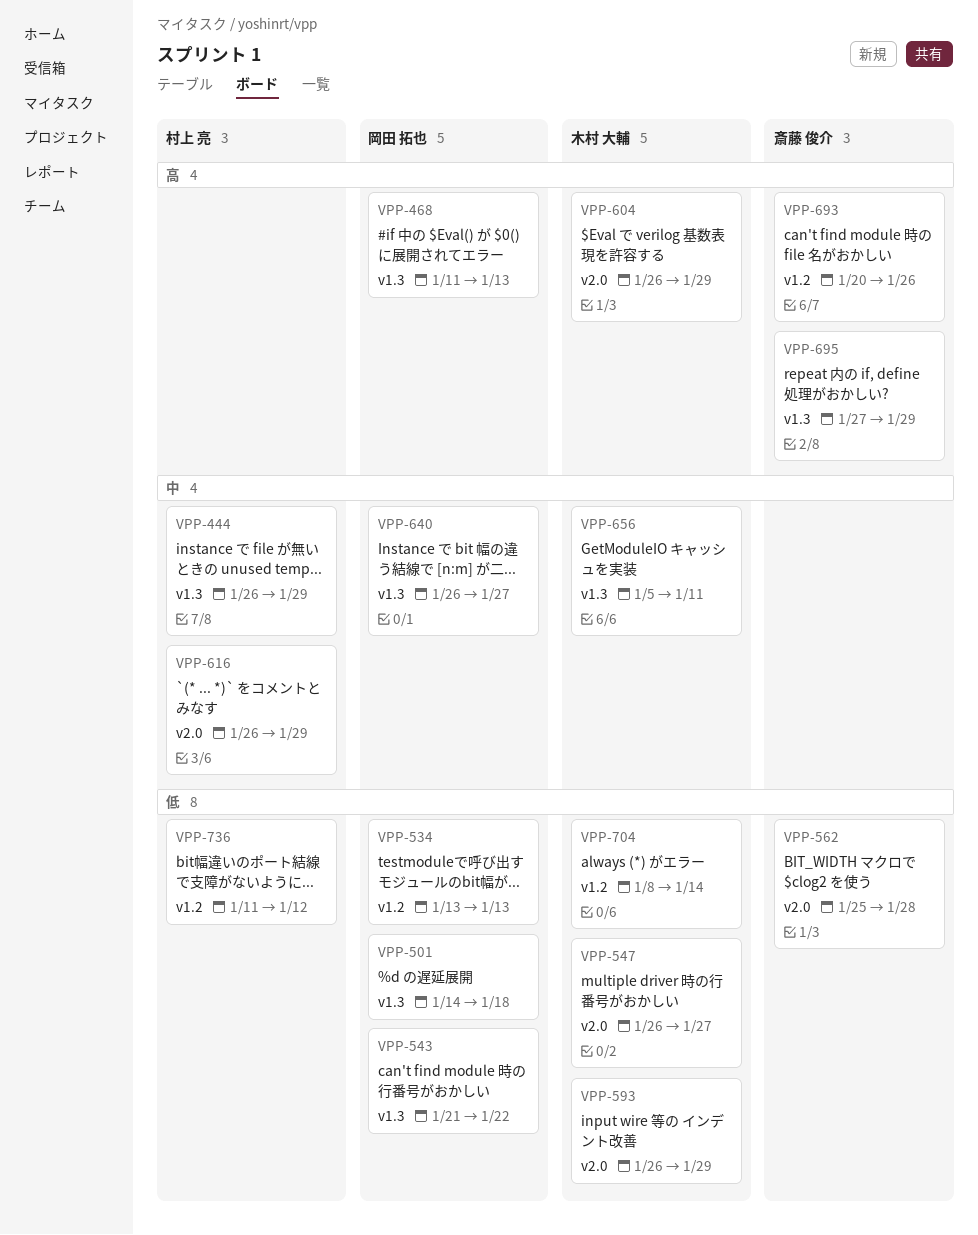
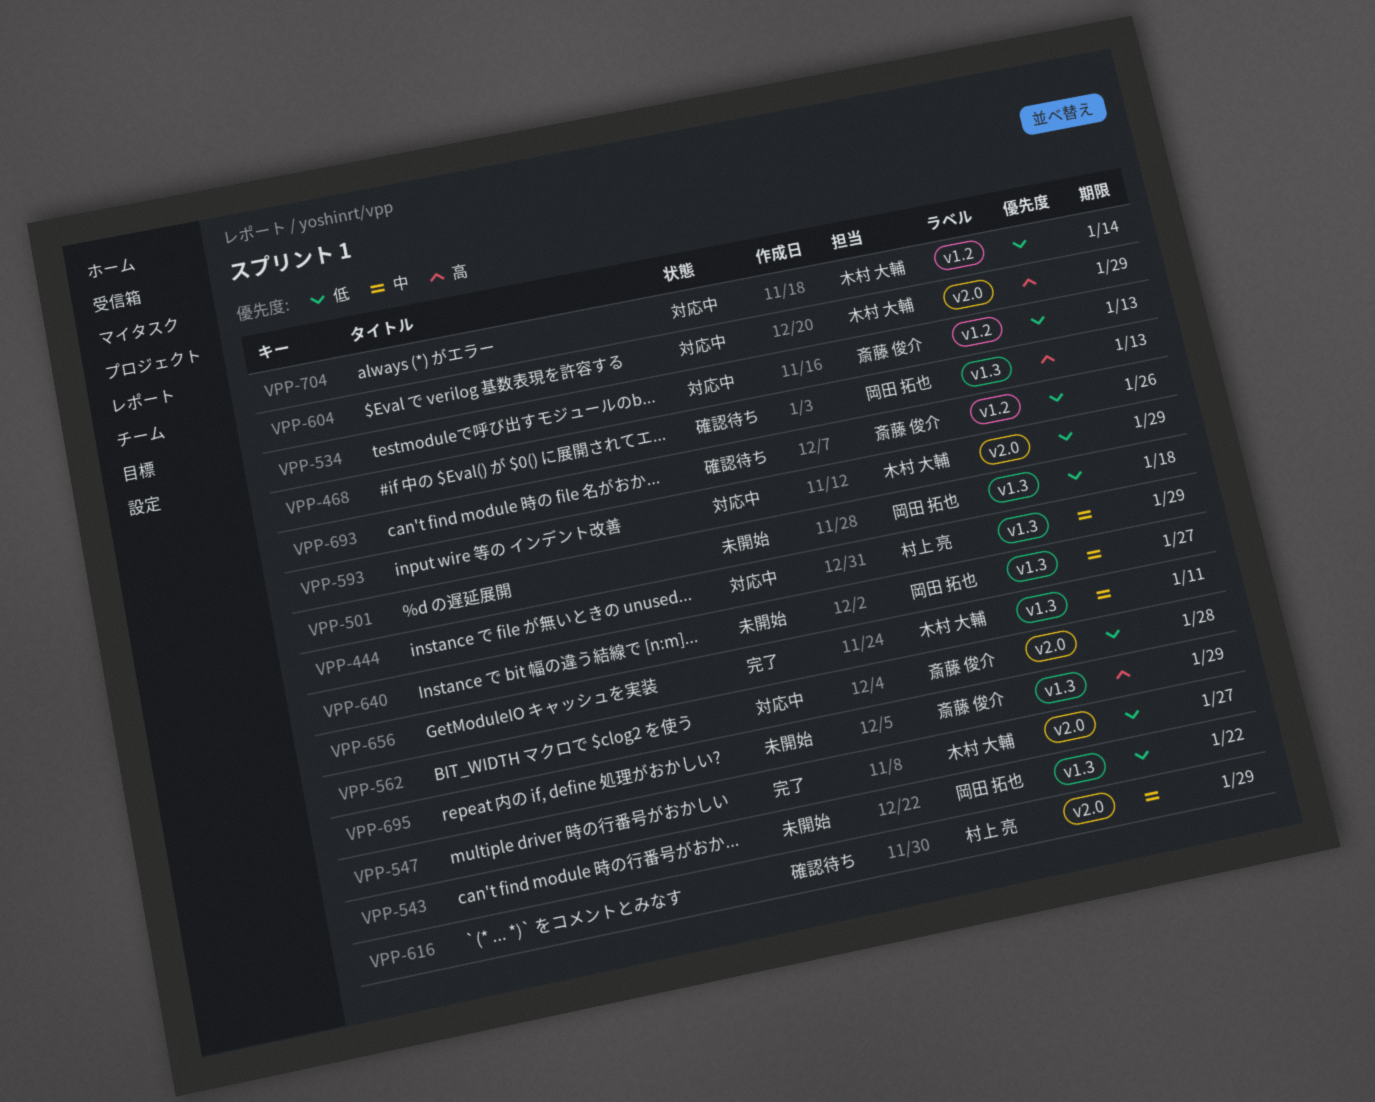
VPP-534, owner: 岡田 拓也 -> 斎藤 俊介
VPP-693, priority: 高 -> 低
VPP-736: present -> none

